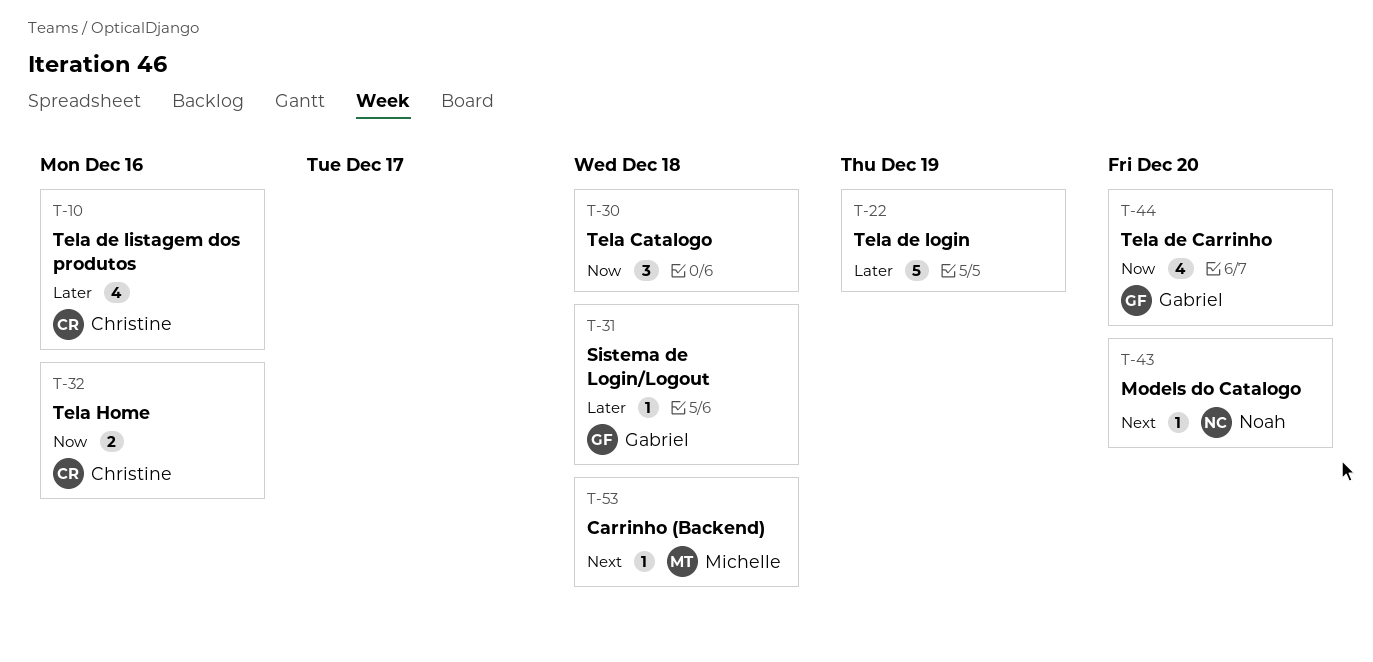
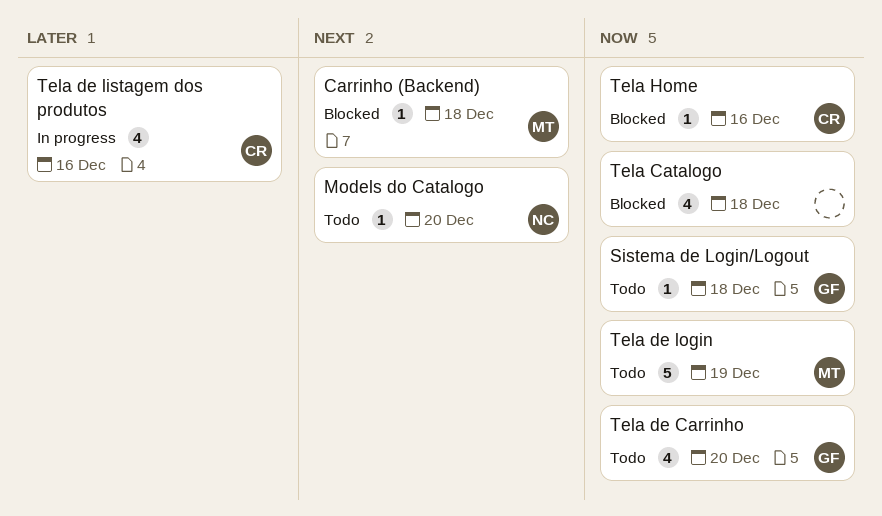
Sistema de Login/Logout, priority: Later -> Now
Tela Catalogo, estimate: 3 -> 4
Tela de login, owner: none -> Michelle
Tela de login, priority: Later -> Now
Tela Home, estimate: 2 -> 1

